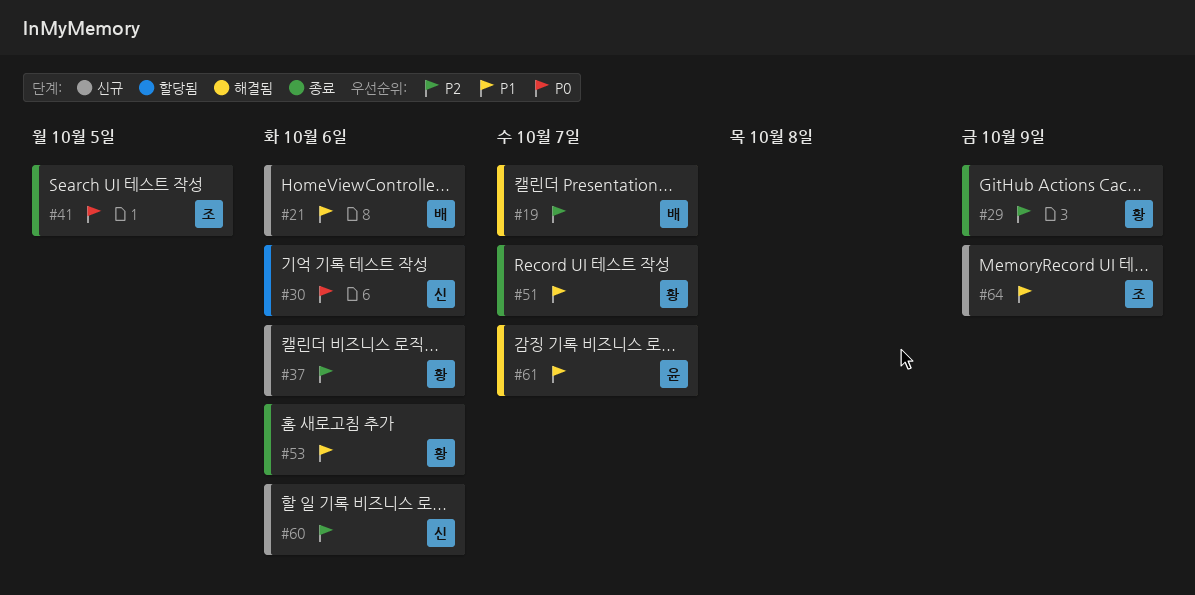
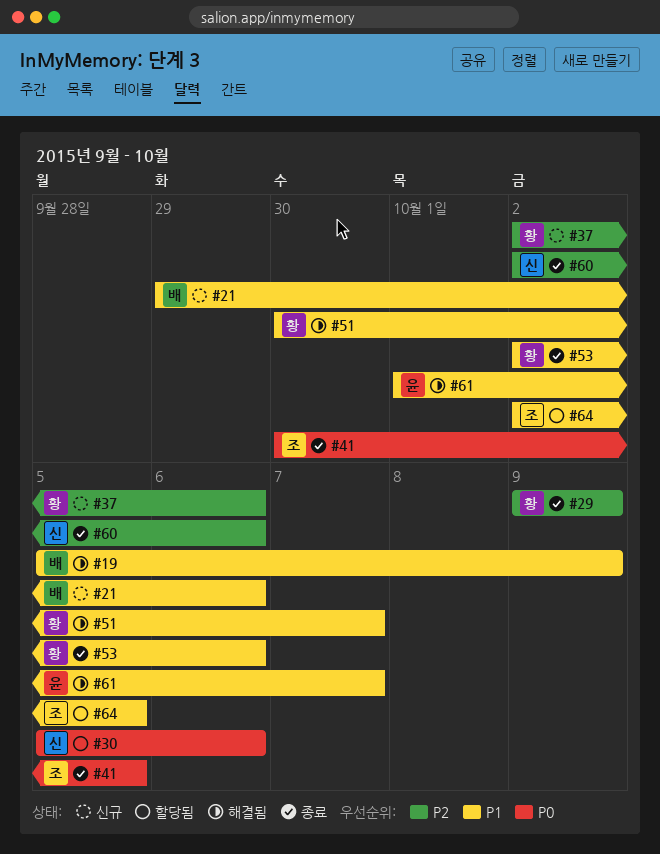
#19, priority: P2 -> P1
#19, due: Oct 7 -> Oct 9
#51, status: 종료 -> 해결됨
#60, status: 신규 -> 종료
#64, status: 신규 -> 할당됨
#64, due: Oct 9 -> Oct 5

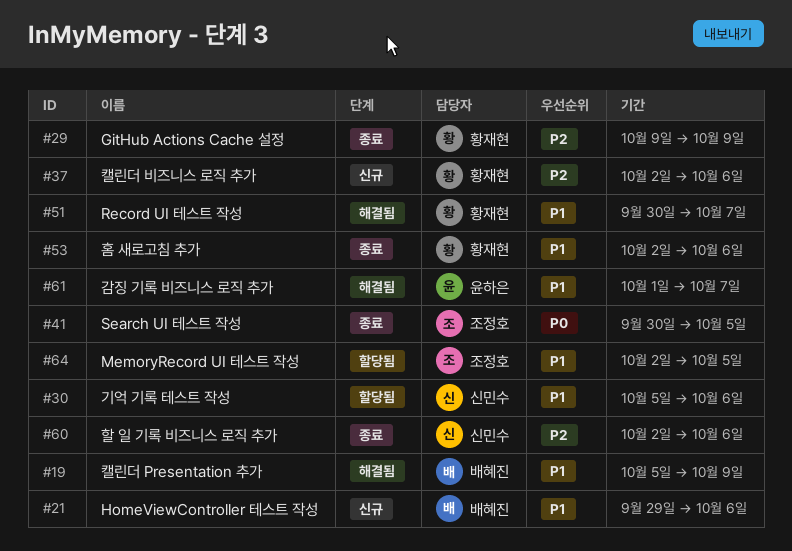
#30, priority: P0 -> P1

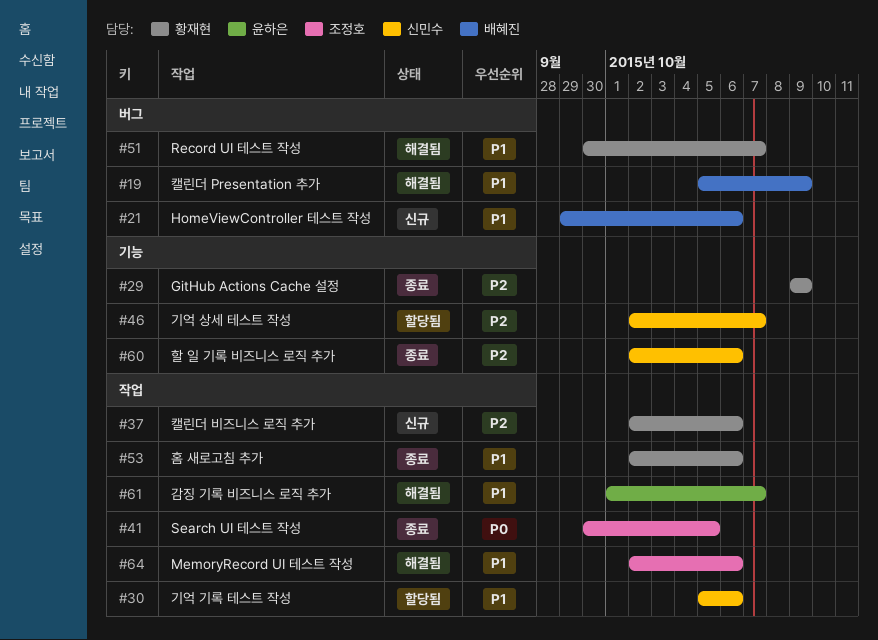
#46: none -> present
#64, status: 할당됨 -> 해결됨
#64, due: Oct 5 -> Oct 6

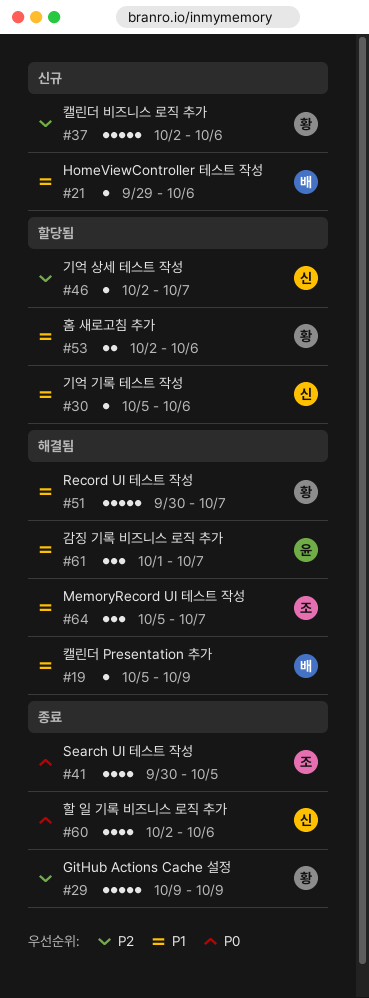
#53, status: 종료 -> 할당됨
#60, priority: P2 -> P0
#64, start: Oct 2 -> Oct 5
#64, due: Oct 6 -> Oct 7

